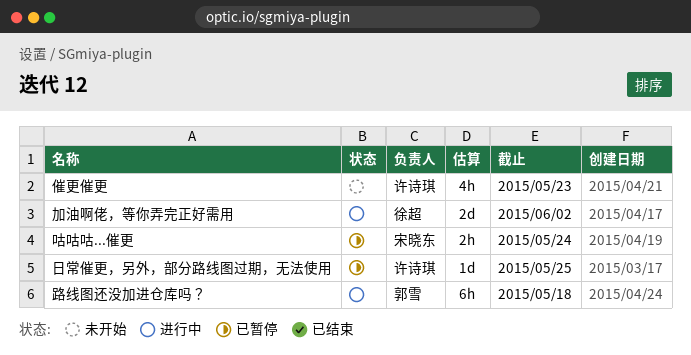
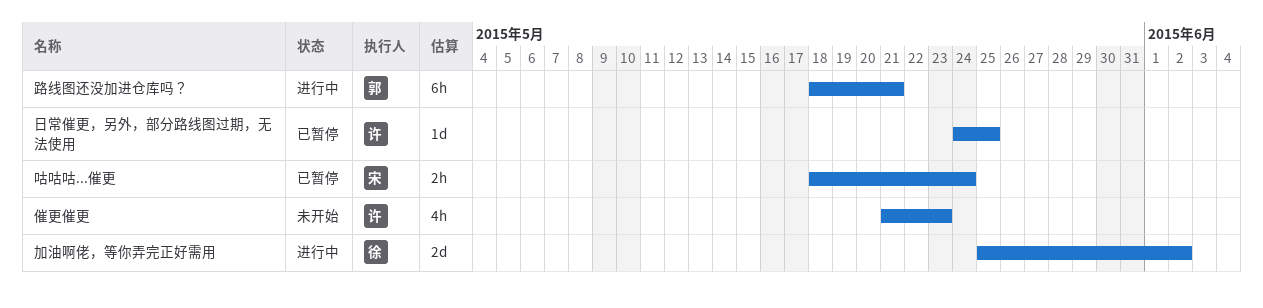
路线图还没加进仓库吗？, due: May 18 -> May 21

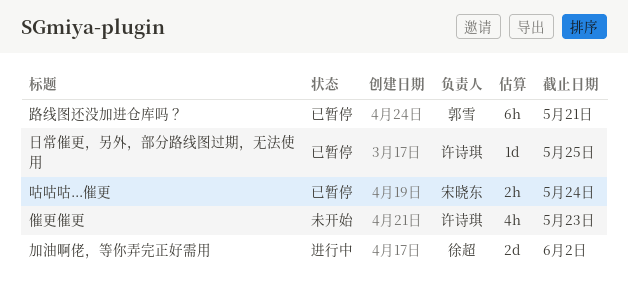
路线图还没加进仓库吗？, status: 进行中 -> 已暂停

